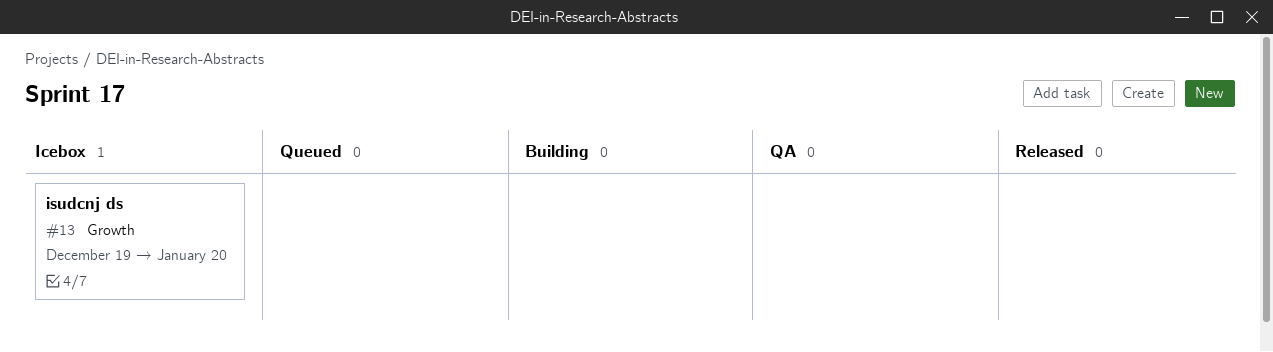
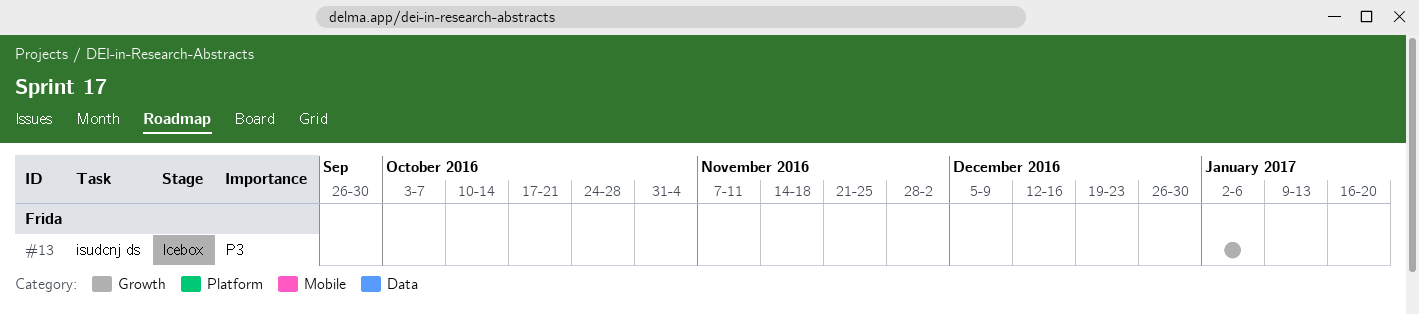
#13, start: Dec 19 -> Jan 2
#13, due: Jan 20 -> Jan 6

